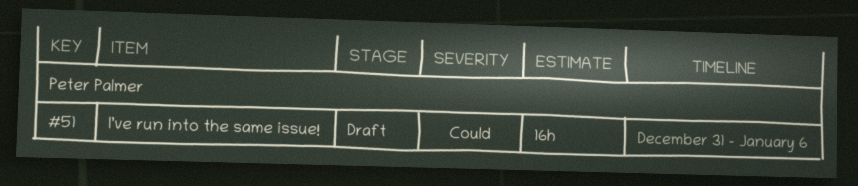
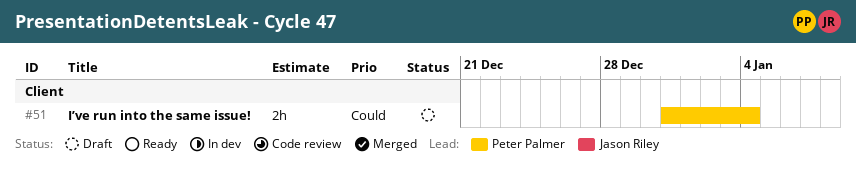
#51, estimate: 16h -> 2h
#51, due: Jan 6 -> Jan 4

